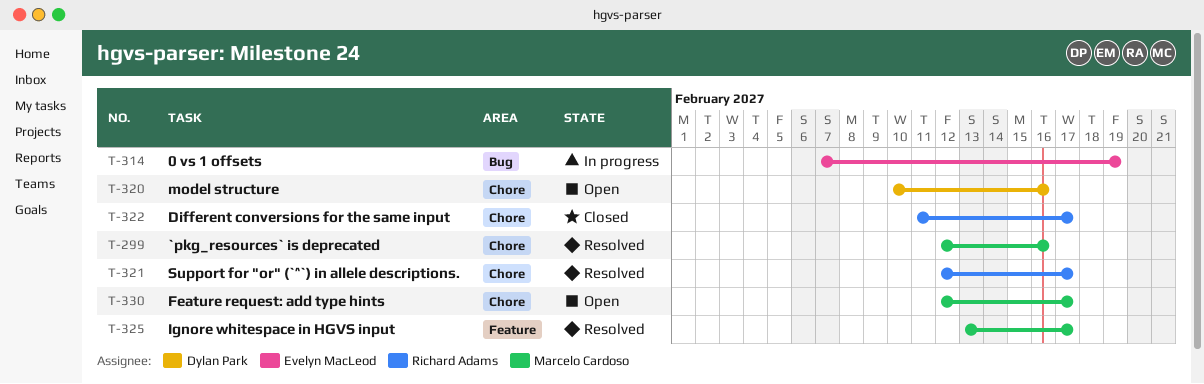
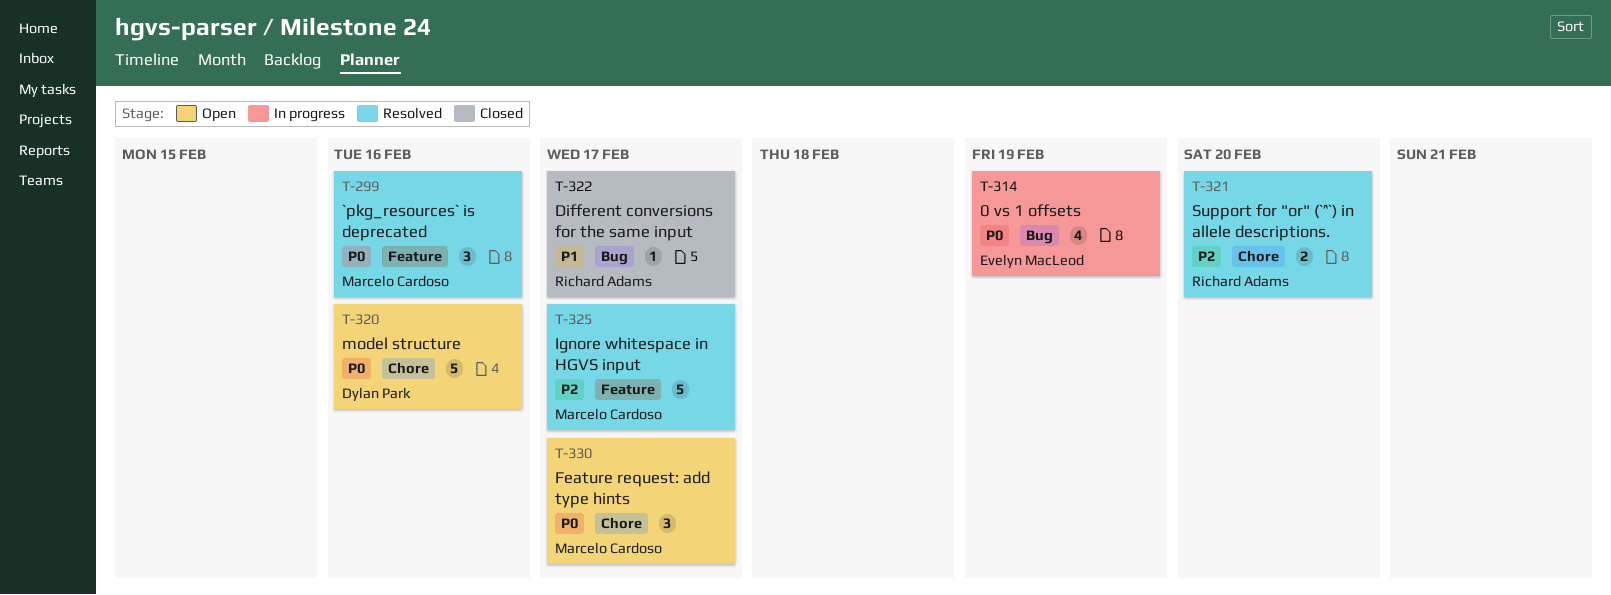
T-299, label: Chore -> Feature
T-321, due: Feb 17 -> Feb 20
T-322, label: Chore -> Bug

